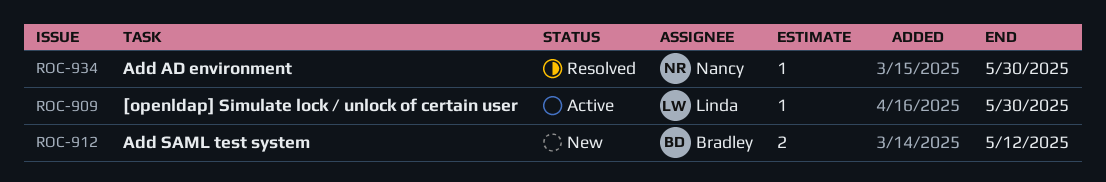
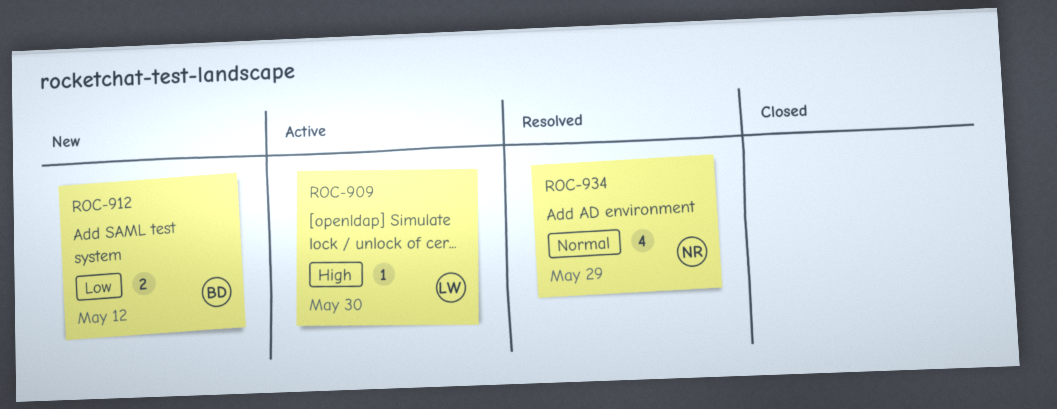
ROC-934, estimate: 1 -> 4
ROC-934, due: May 30 -> May 29

